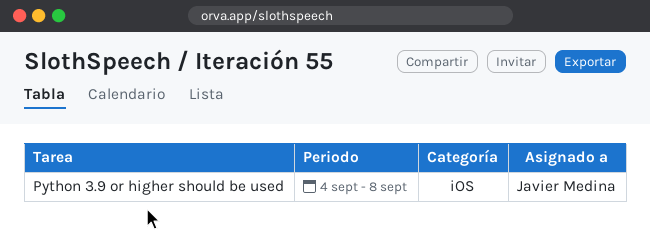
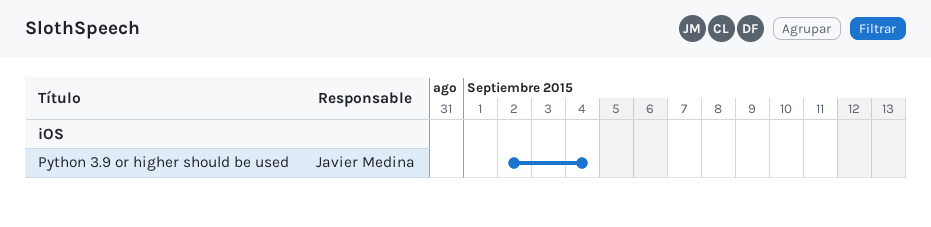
Python 3.9 or higher should be used, start: Sep 4 -> Sep 2
Python 3.9 or higher should be used, due: Sep 8 -> Sep 4

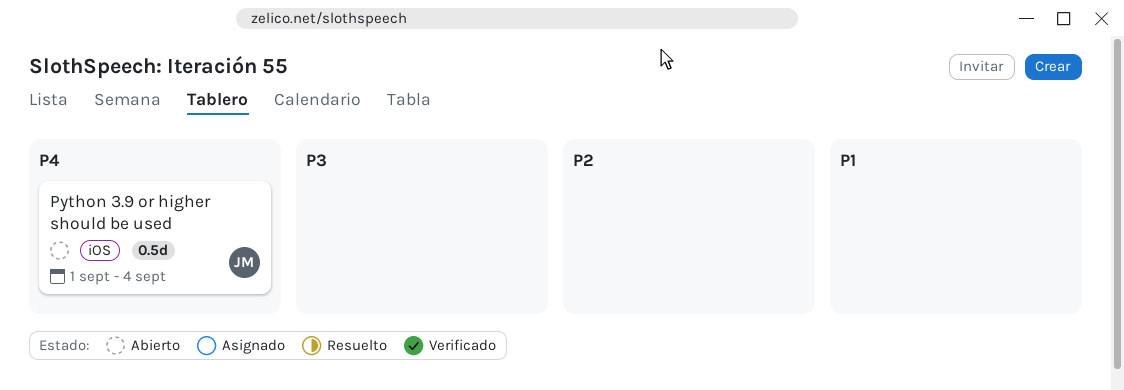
Python 3.9 or higher should be used, start: Sep 2 -> Sep 1

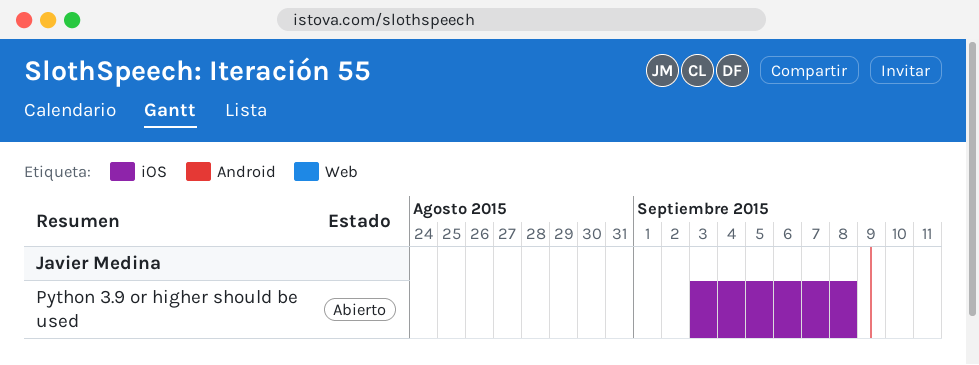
Python 3.9 or higher should be used, start: Sep 1 -> Sep 3
Python 3.9 or higher should be used, due: Sep 4 -> Sep 8

